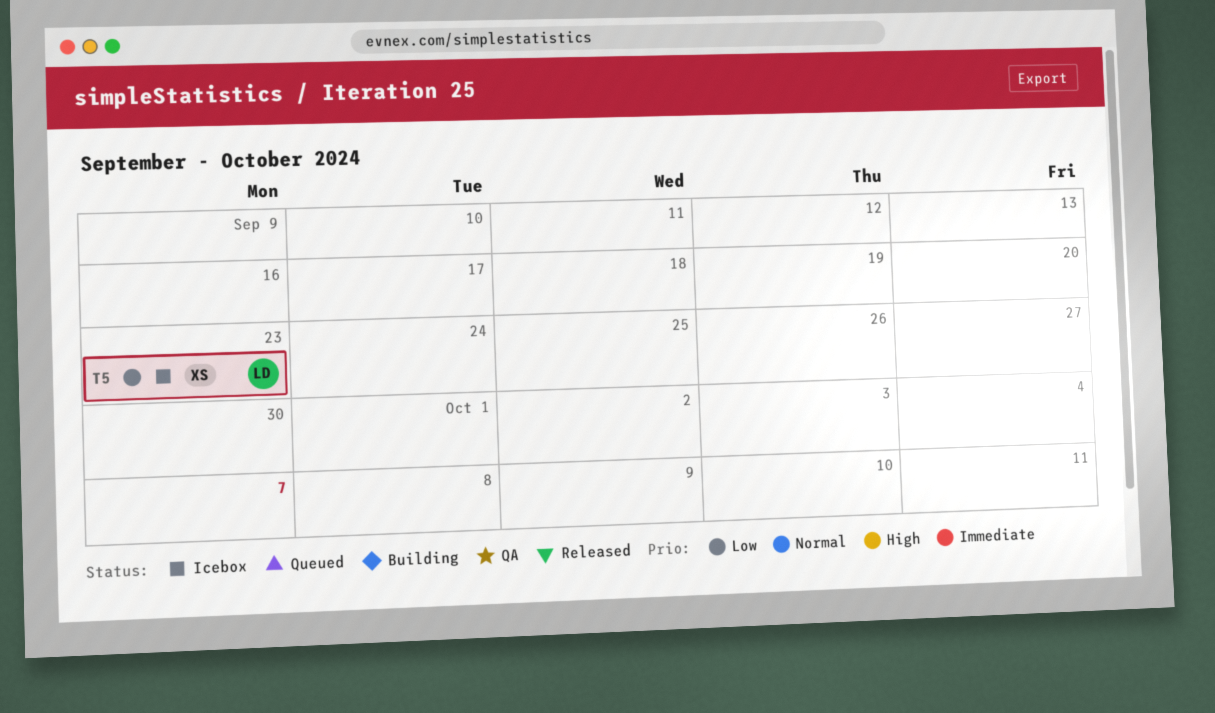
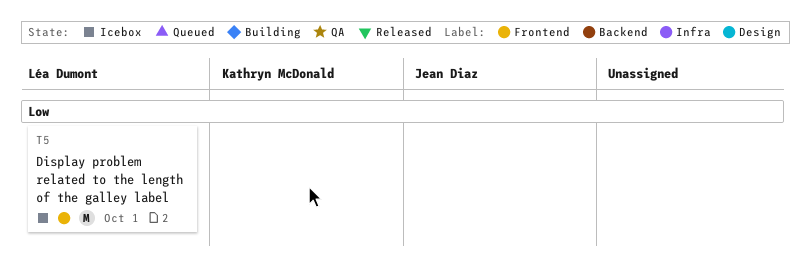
T5, estimate: XS -> M
T5, due: Sep 23 -> Oct 1

